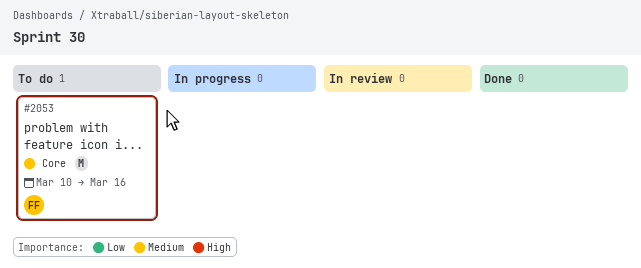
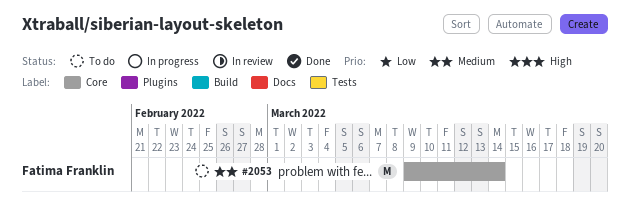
#2053, start: Mar 10 -> Mar 9
#2053, due: Mar 16 -> Mar 14

